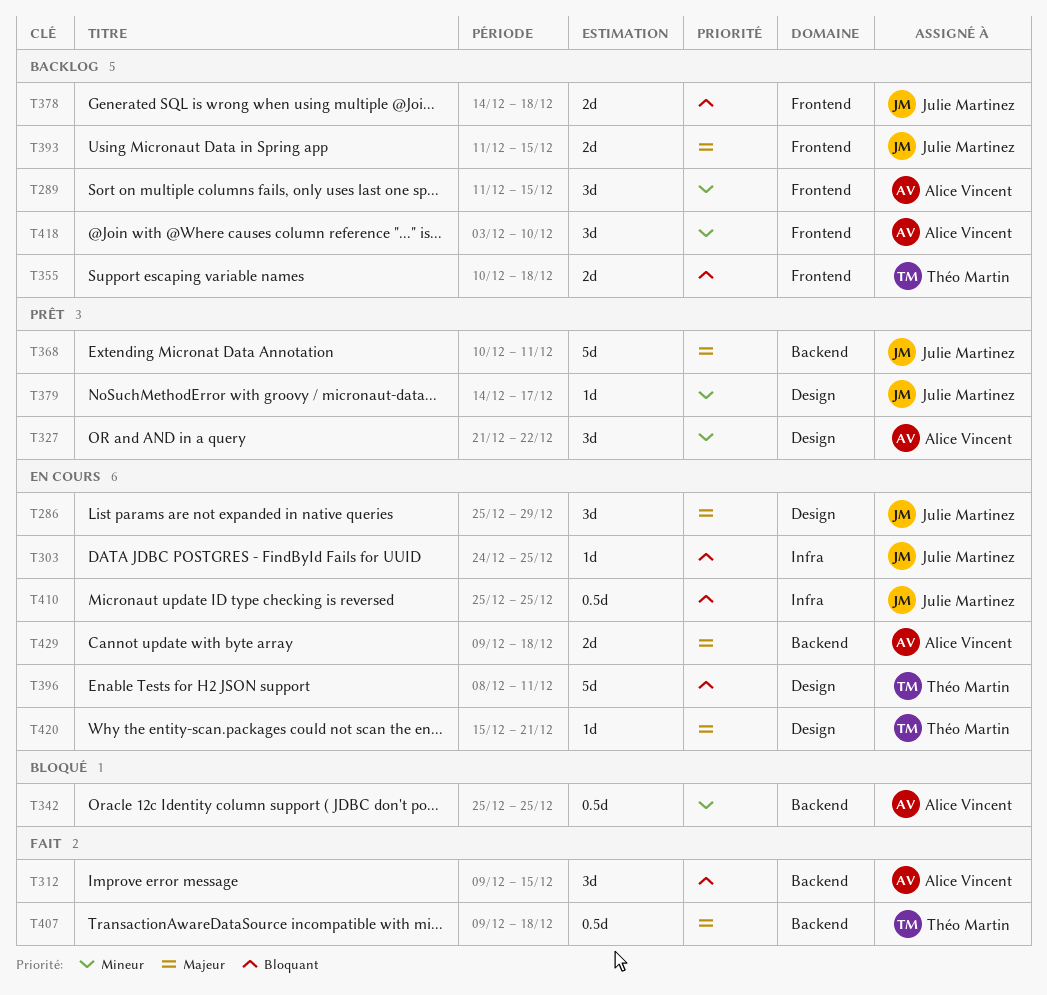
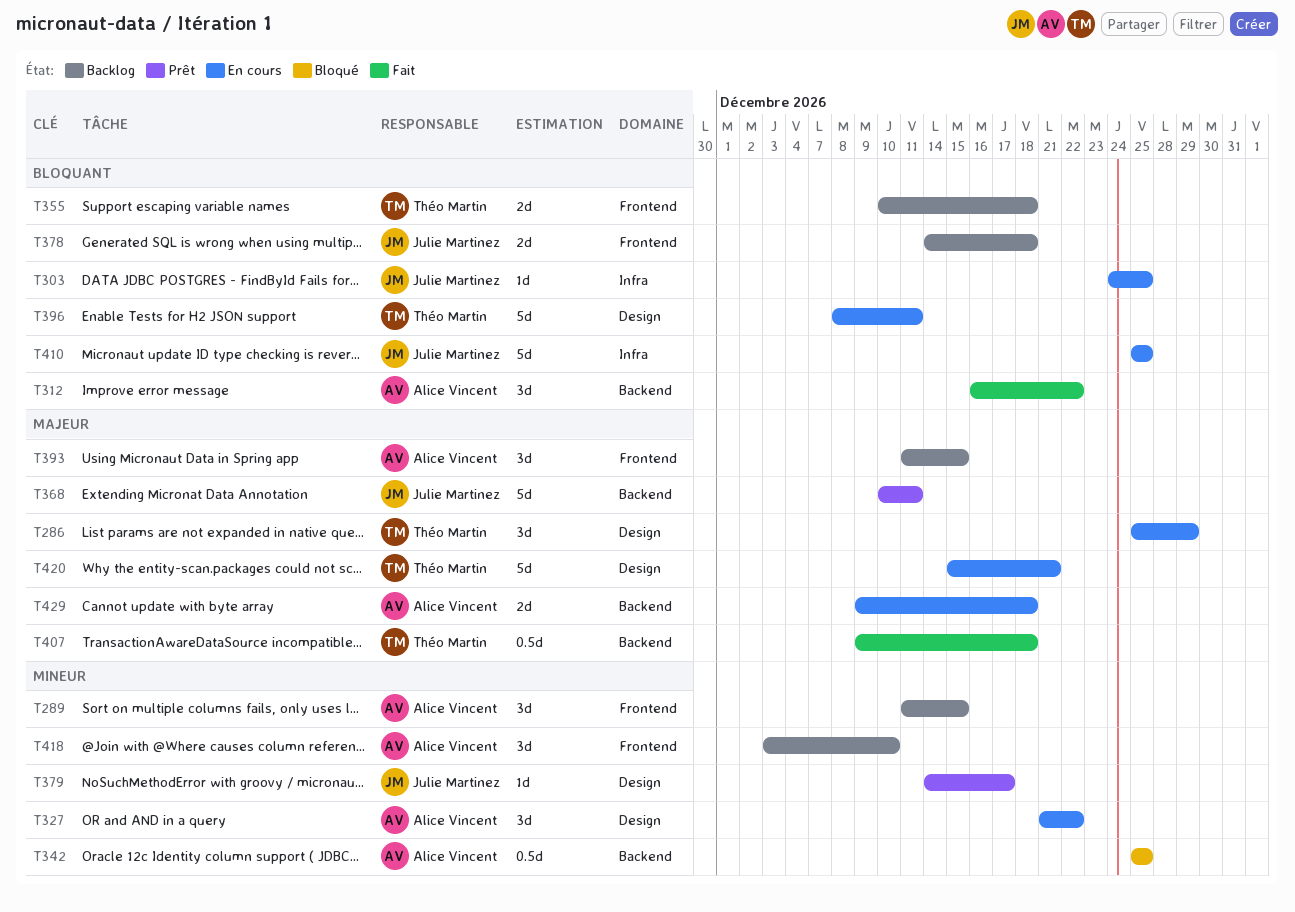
T286, owner: Julie Martinez -> Théo Martin
T312, start: Dec 9 -> Dec 16
T312, due: Dec 15 -> Dec 22
T327, status: Prêt -> En cours
T393, owner: Julie Martinez -> Alice Vincent
T393, estimate: 2d -> 3d
T410, estimate: 0.5d -> 5d
T420, estimate: 1d -> 5d

